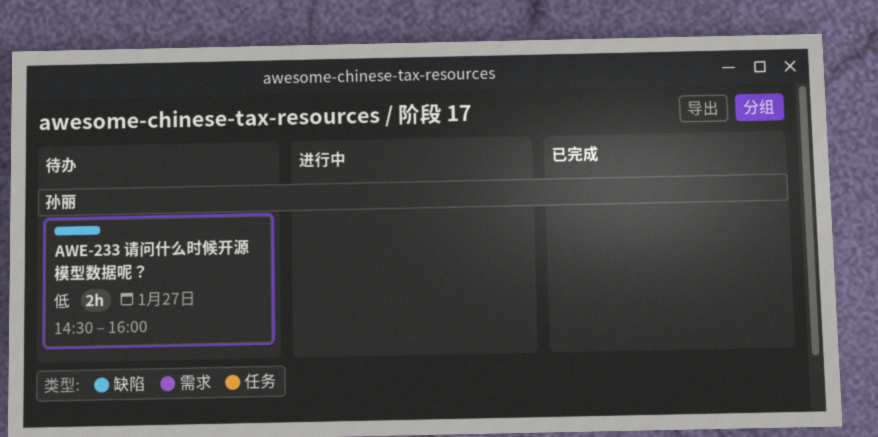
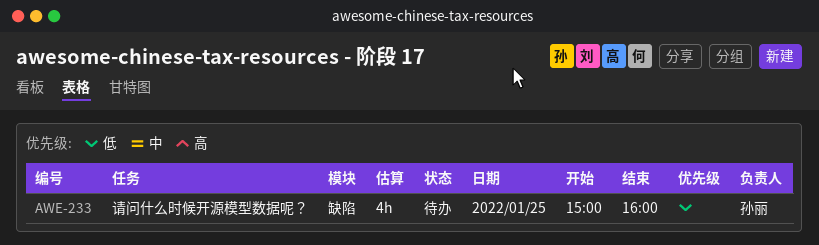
AWE-233, estimate: 2h -> 4h
AWE-233, day: Jan 27 -> Jan 25
AWE-233, begins: 14:30 -> 15:00

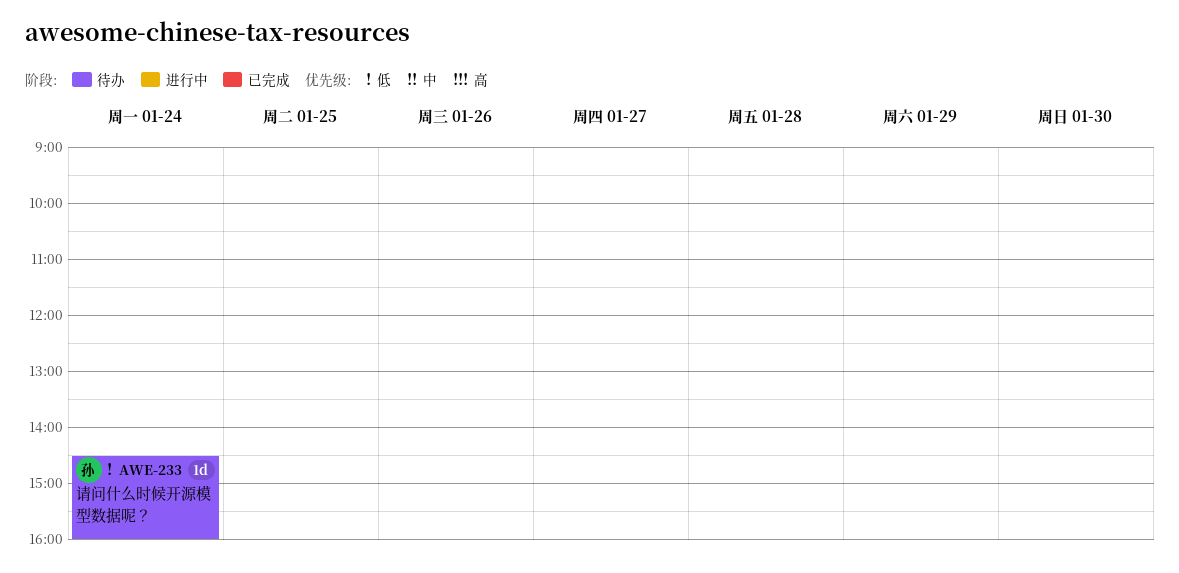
AWE-233, estimate: 4h -> 1d
AWE-233, day: Jan 25 -> Jan 24
AWE-233, begins: 15:00 -> 14:30

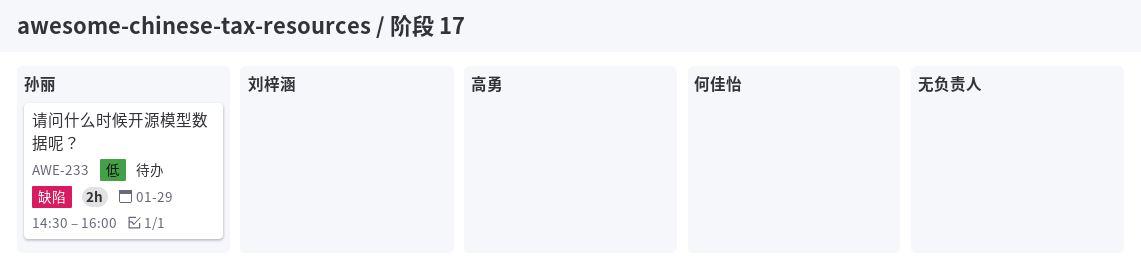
AWE-233, estimate: 1d -> 2h
AWE-233, day: Jan 24 -> Jan 29

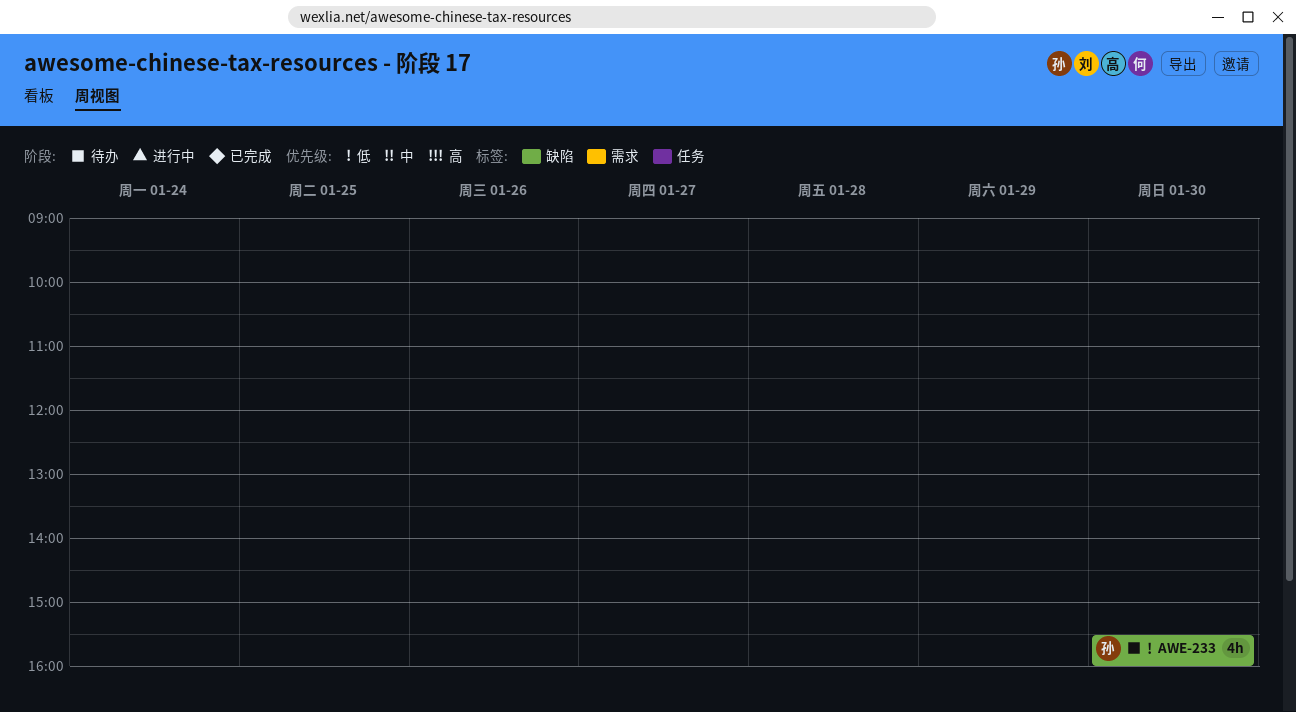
AWE-233, estimate: 2h -> 4h
AWE-233, day: Jan 29 -> Jan 30
AWE-233, begins: 14:30 -> 15:30

